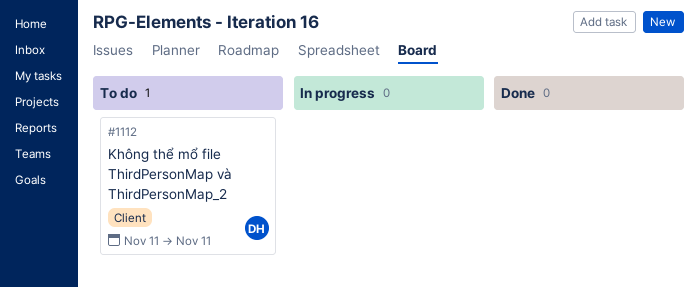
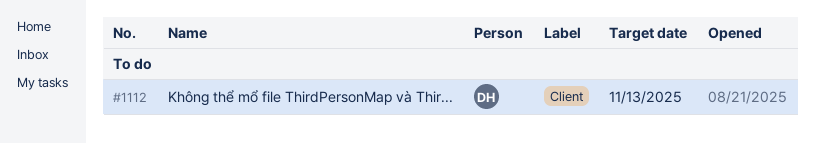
#1112, due: Nov 11 -> Nov 13

